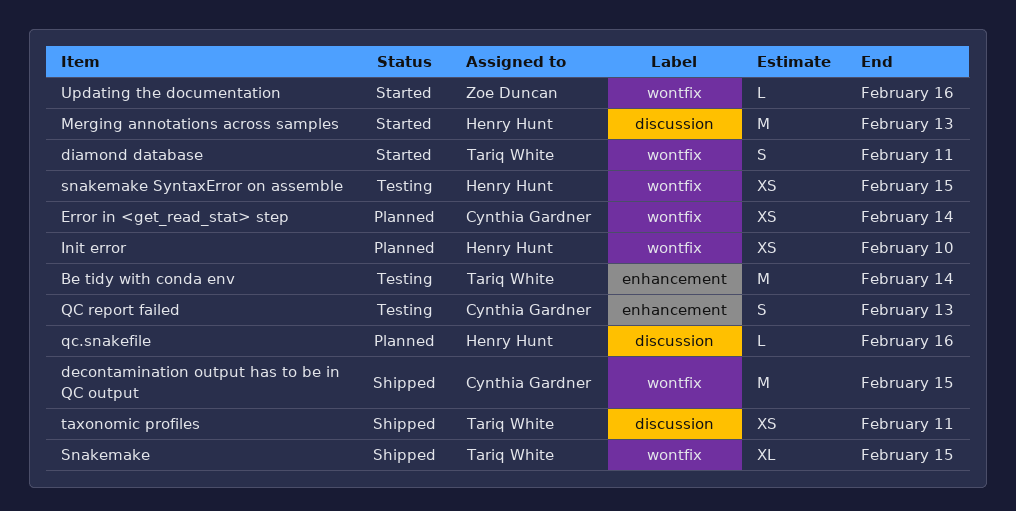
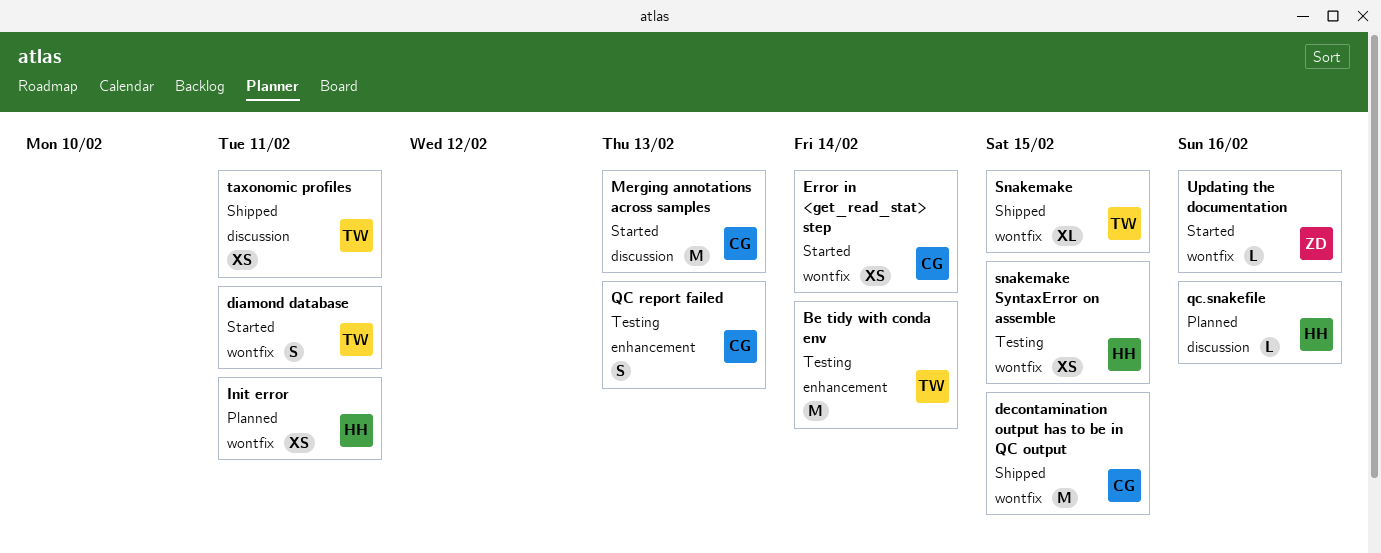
Error in <get_read_stat> step, status: Planned -> Started
Init error, due: Feb 10 -> Feb 11
Merging annotations across samples, owner: Henry Hunt -> Cynthia Gardner

